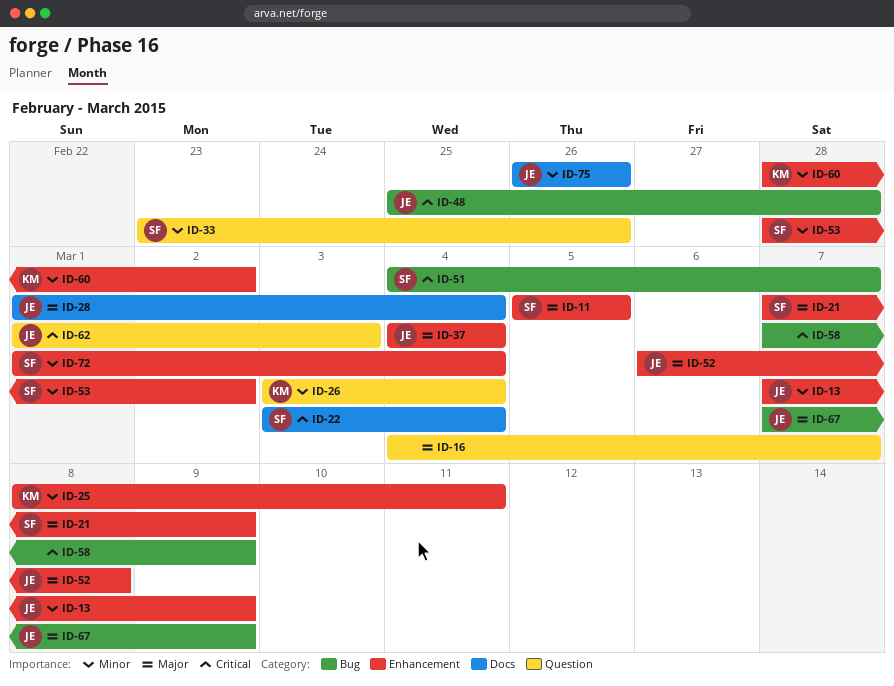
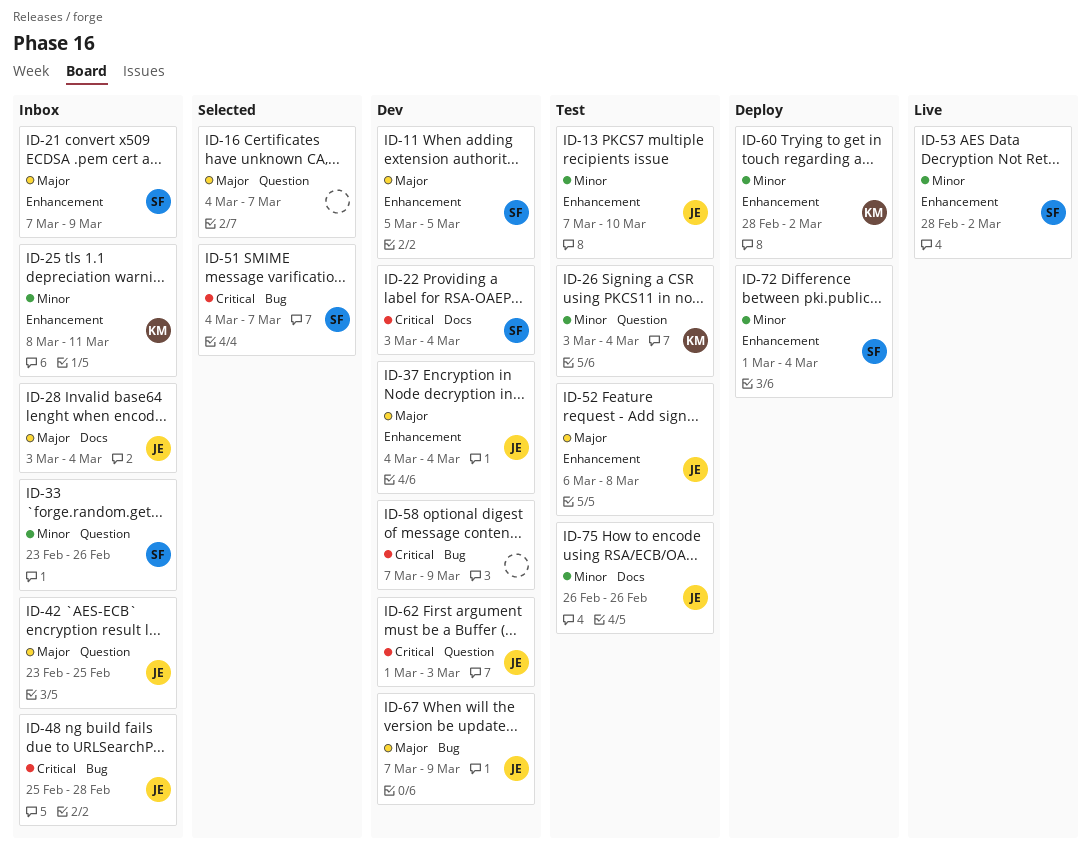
ID-13, due: Mar 9 -> Mar 10
ID-28, start: Mar 1 -> Mar 3
ID-42: none -> present

